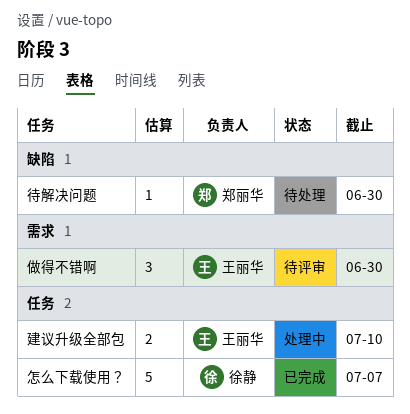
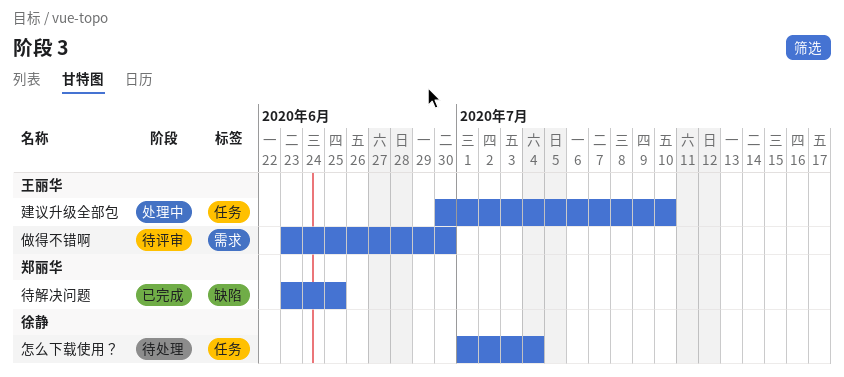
待解决问题, status: 待处理 -> 已完成
待解决问题, due: Jun 30 -> Jun 25
怎么下载使用？, status: 已完成 -> 待处理
怎么下载使用？, due: Jul 7 -> Jul 4

